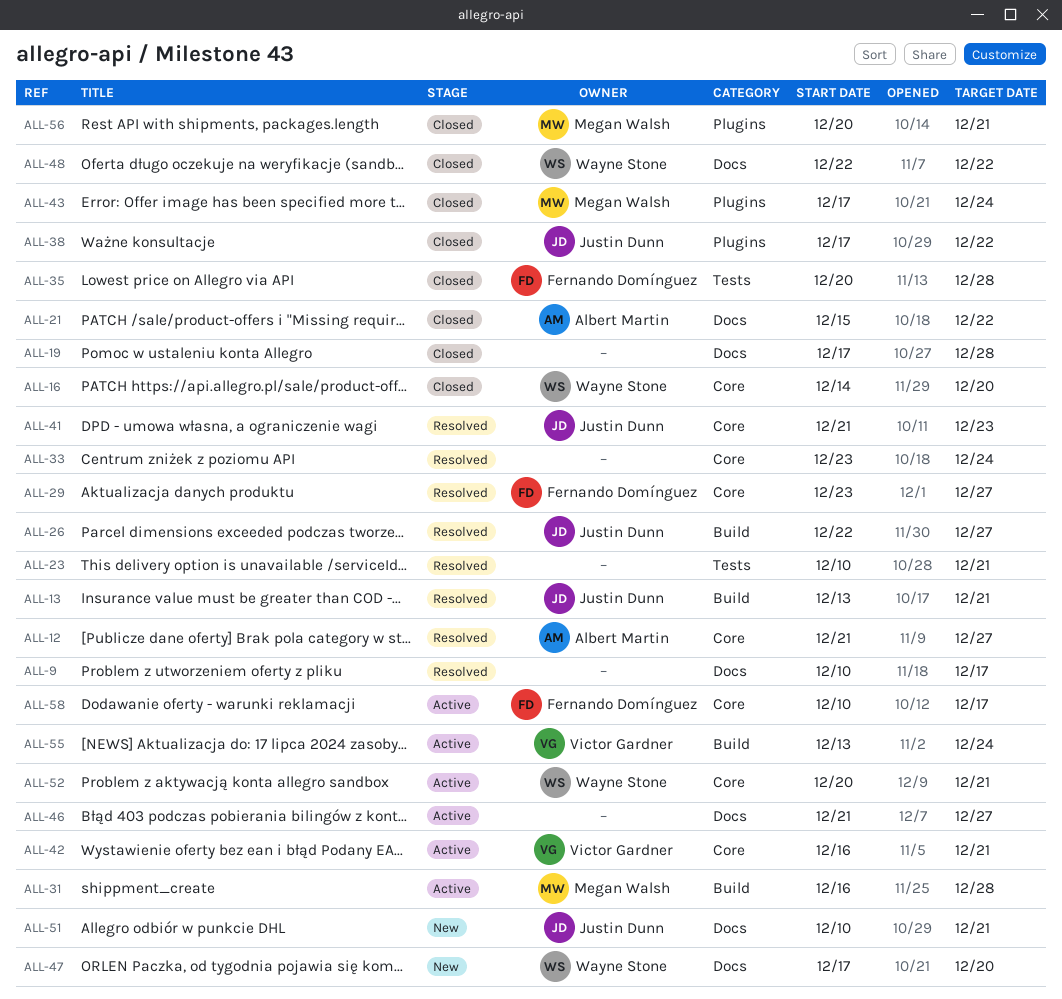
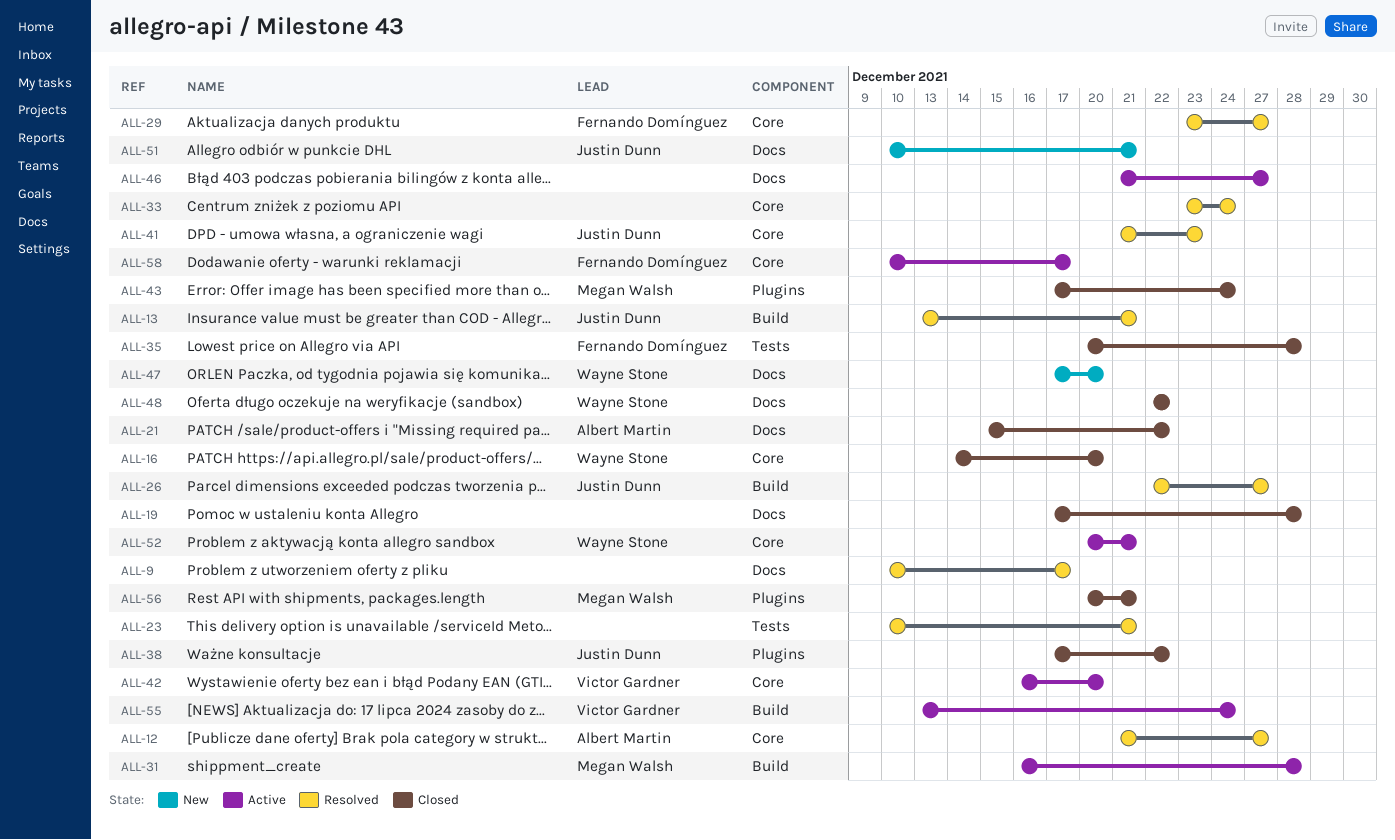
ALL-42, due: Dec 21 -> Dec 20

